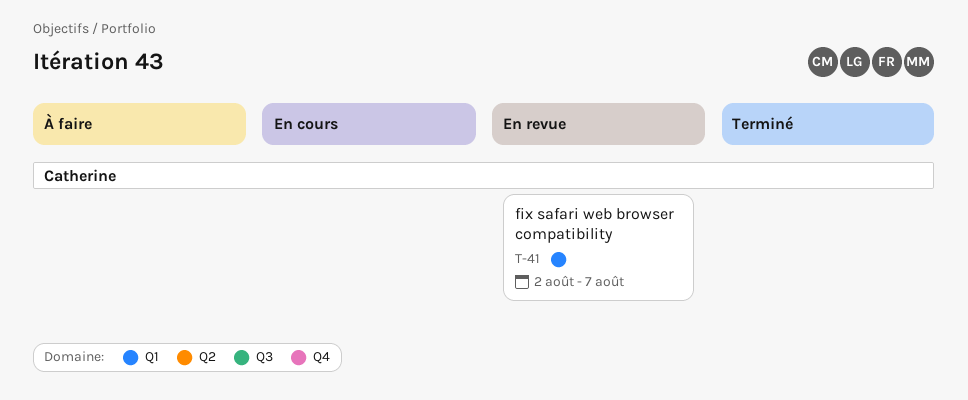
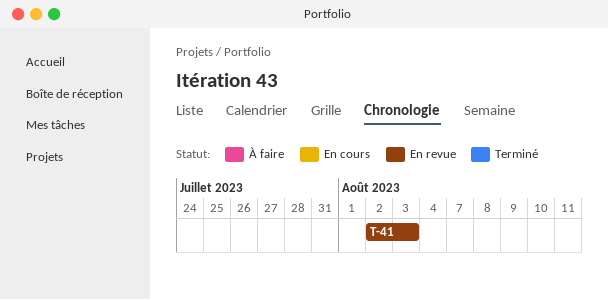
T-41, due: Aug 7 -> Aug 3

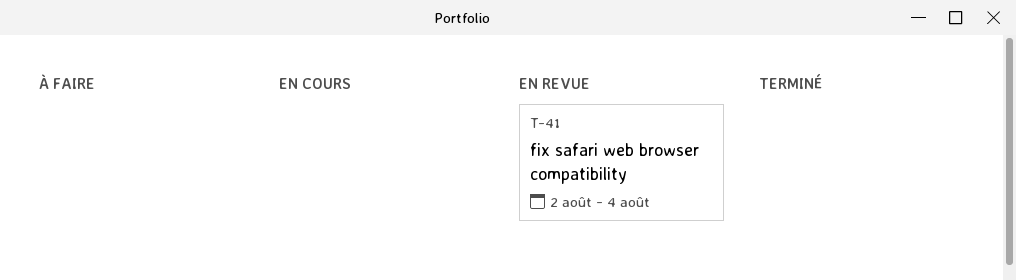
T-41, due: Aug 3 -> Aug 4

